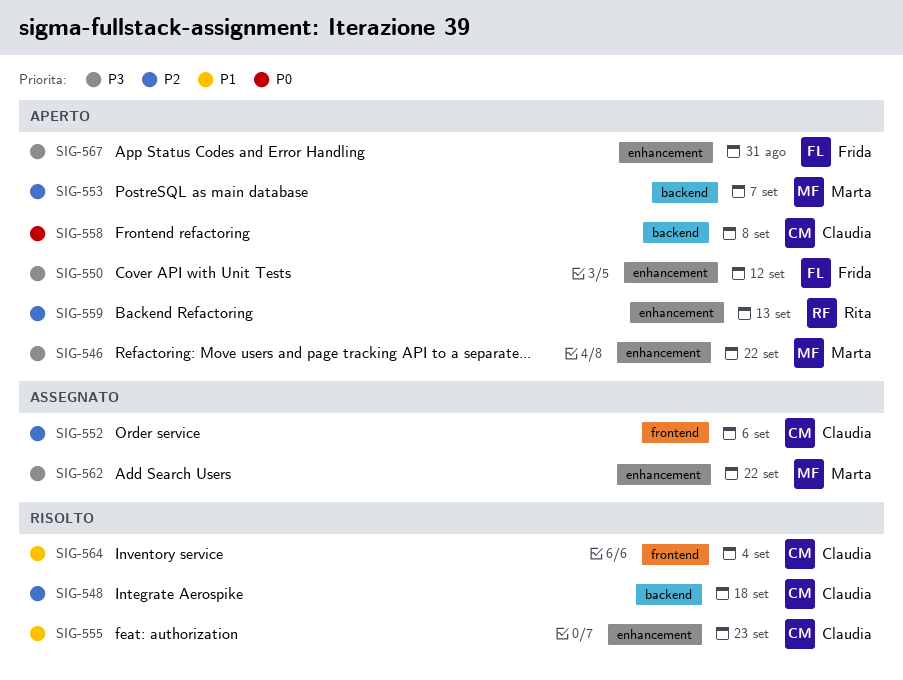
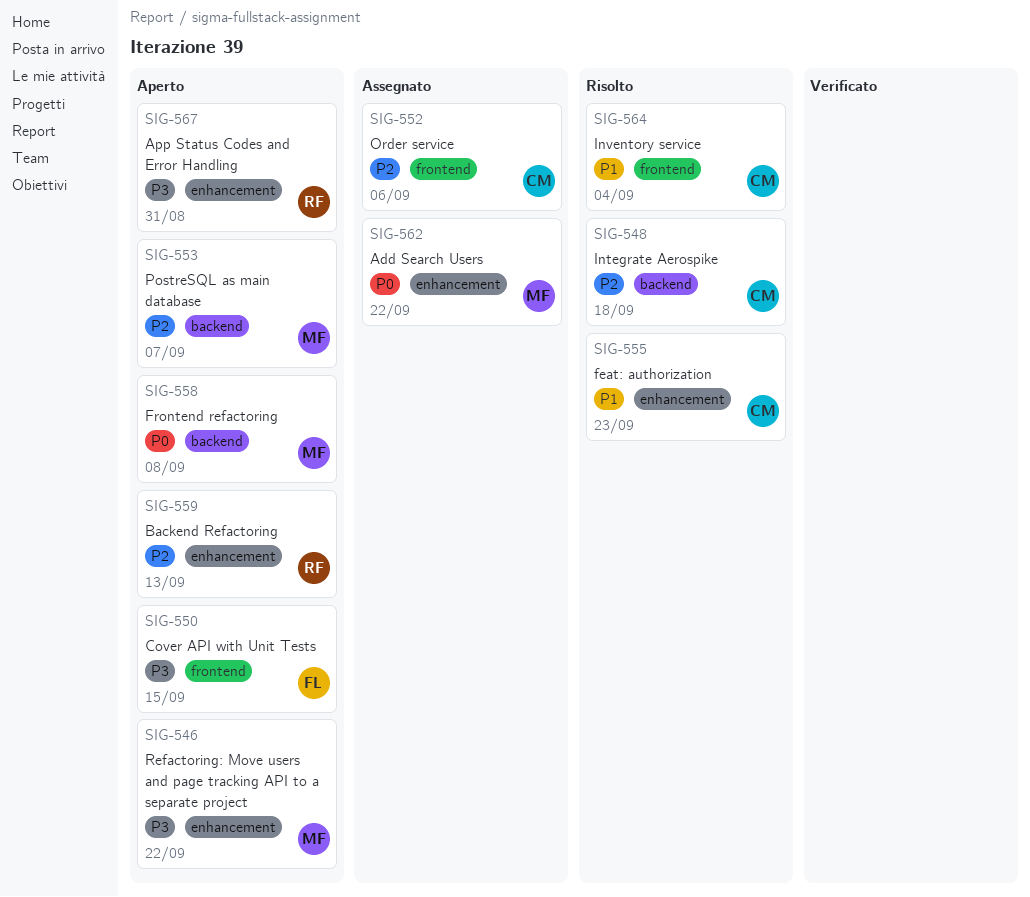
SIG-550, label: enhancement -> frontend
SIG-550, due: Sep 12 -> Sep 15
SIG-558, owner: Claudia -> Marta
SIG-562, priority: P3 -> P0
SIG-567, owner: Frida -> Rita

